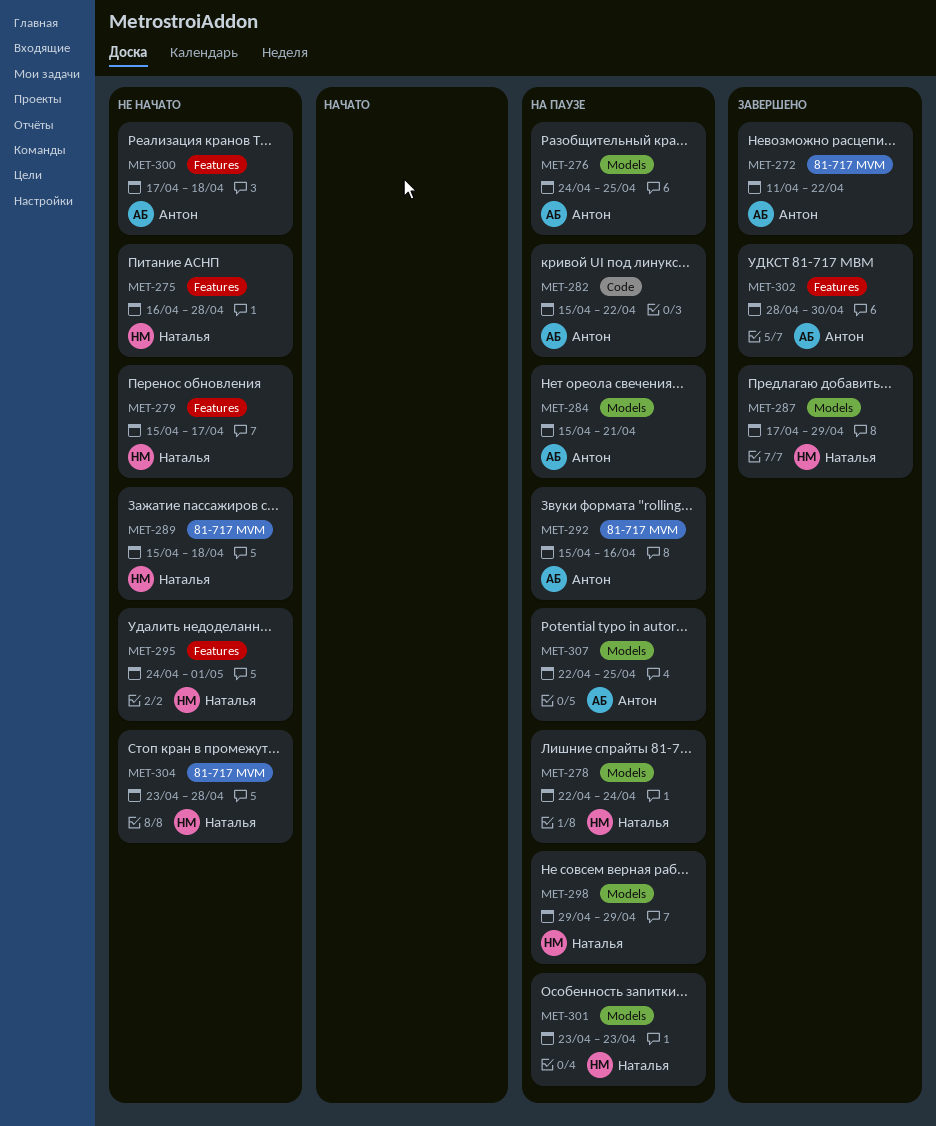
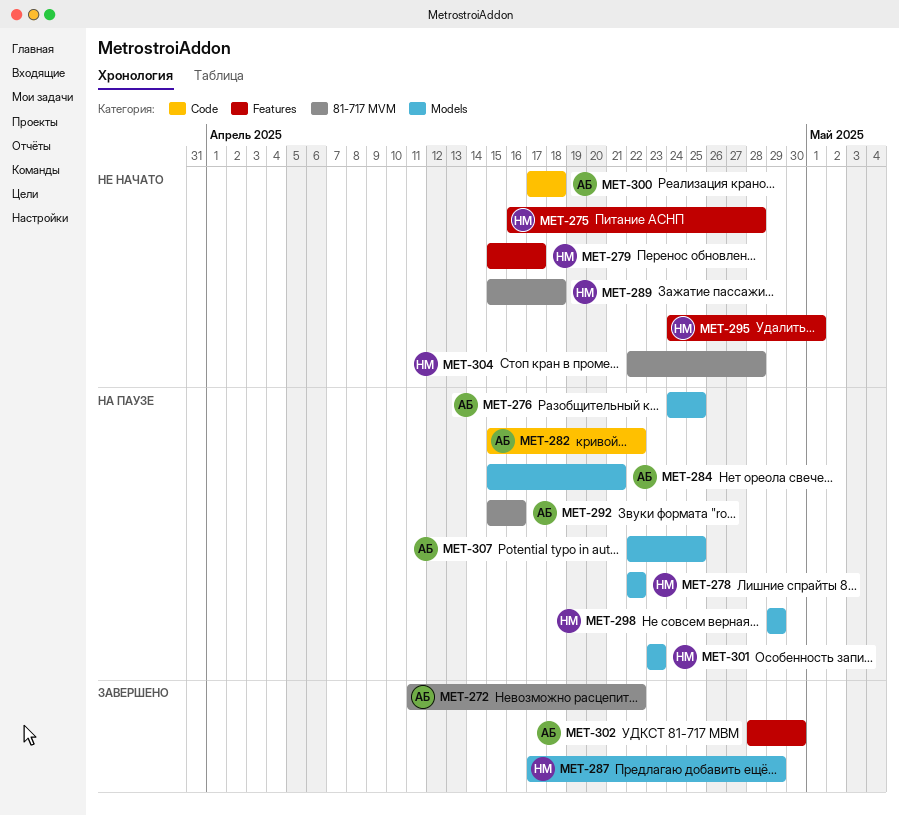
MET-278, due: Apr 24 -> Apr 22
MET-300, label: Features -> Code
MET-304, start: Apr 23 -> Apr 22

